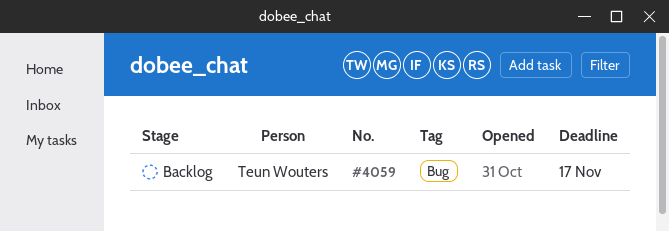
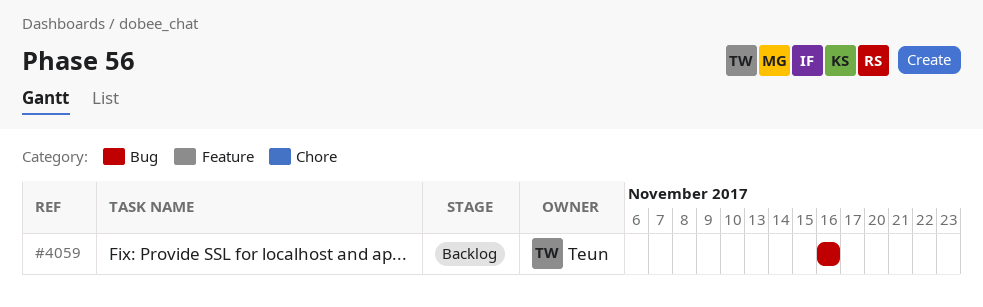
#4059, due: Nov 17 -> Nov 16

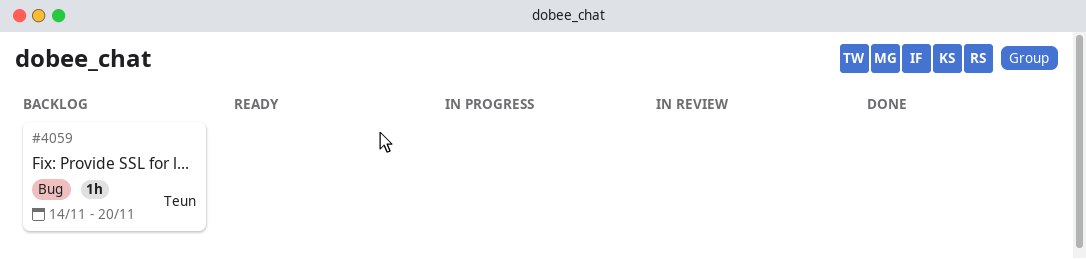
#4059, start: Nov 16 -> Nov 14
#4059, due: Nov 16 -> Nov 20

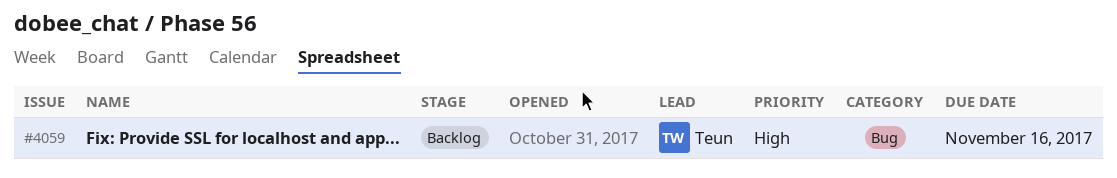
#4059, due: Nov 20 -> Nov 16

